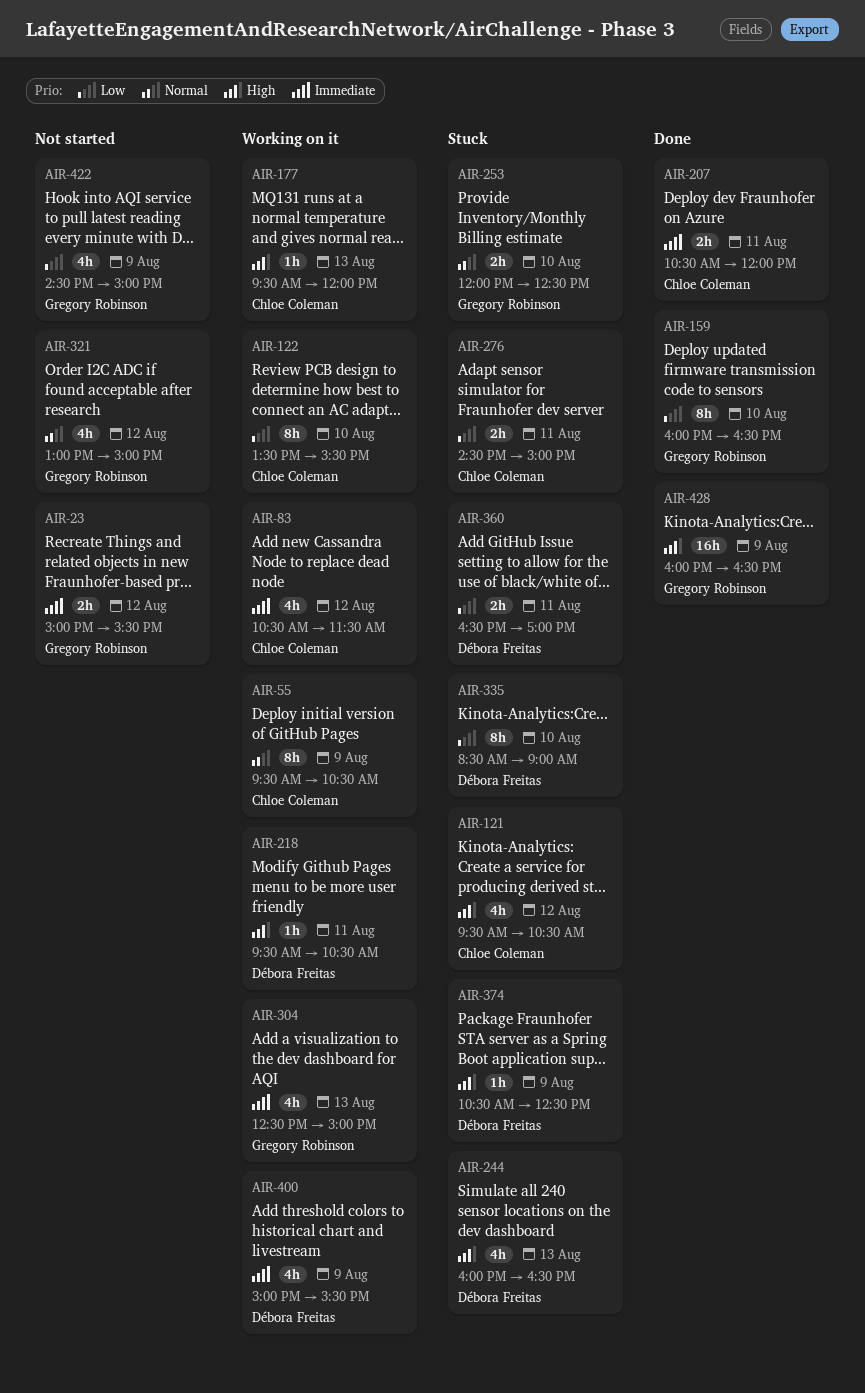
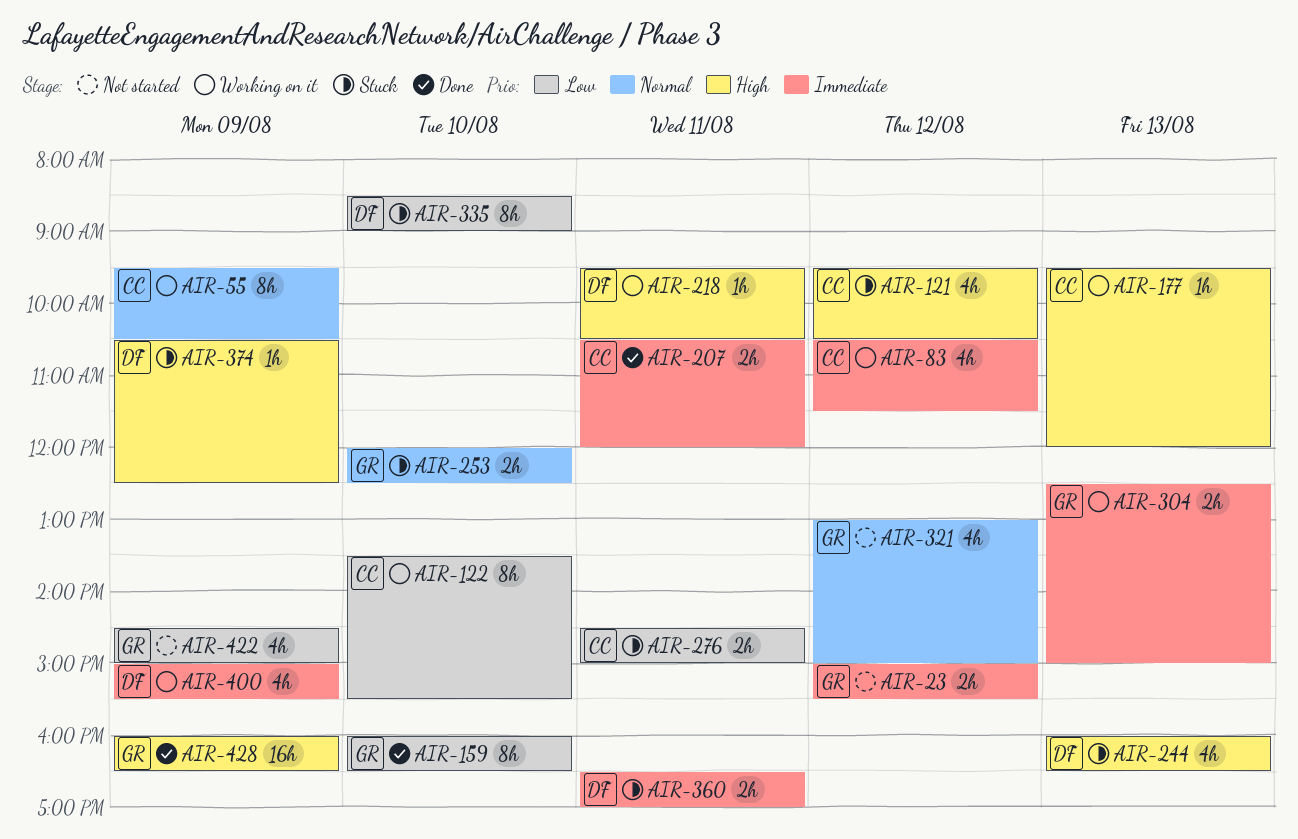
AIR-304, estimate: 4h -> 2h
AIR-360, priority: Low -> Immediate

